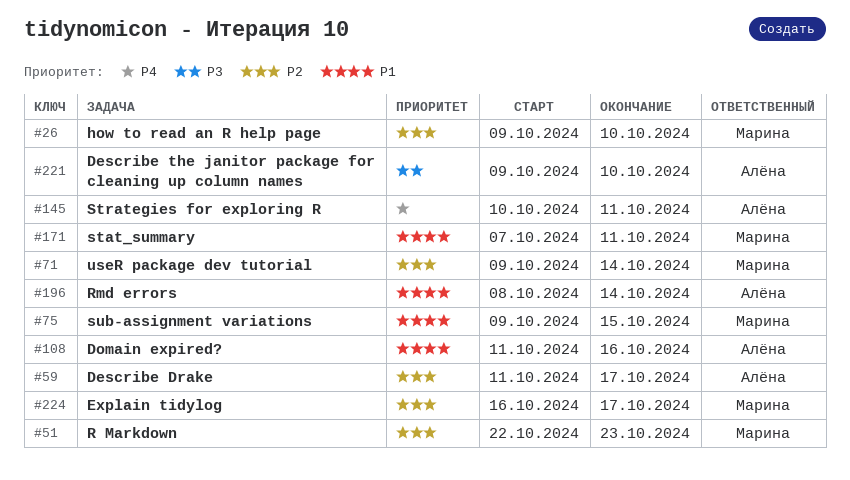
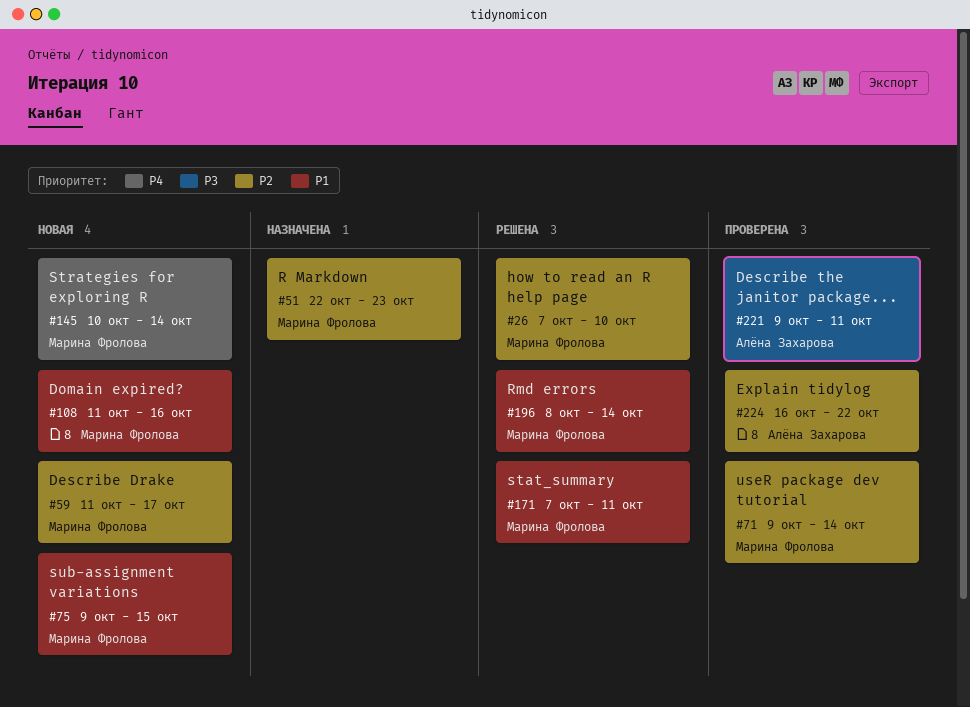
#26, start: Oct 9 -> Oct 7
#59, owner: Алёна Захарова -> Марина Фролова
#108, owner: Алёна Захарова -> Марина Фролова
#145, owner: Алёна Захарова -> Марина Фролова
#145, due: Oct 11 -> Oct 14
#196, owner: Алёна Захарова -> Марина Фролова
#221, due: Oct 10 -> Oct 11
#224, owner: Марина Фролова -> Алёна Захарова
#224, due: Oct 17 -> Oct 22

